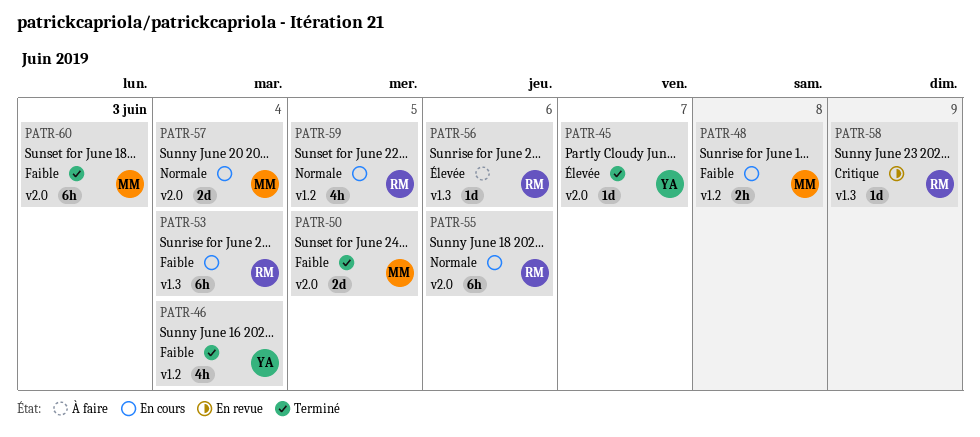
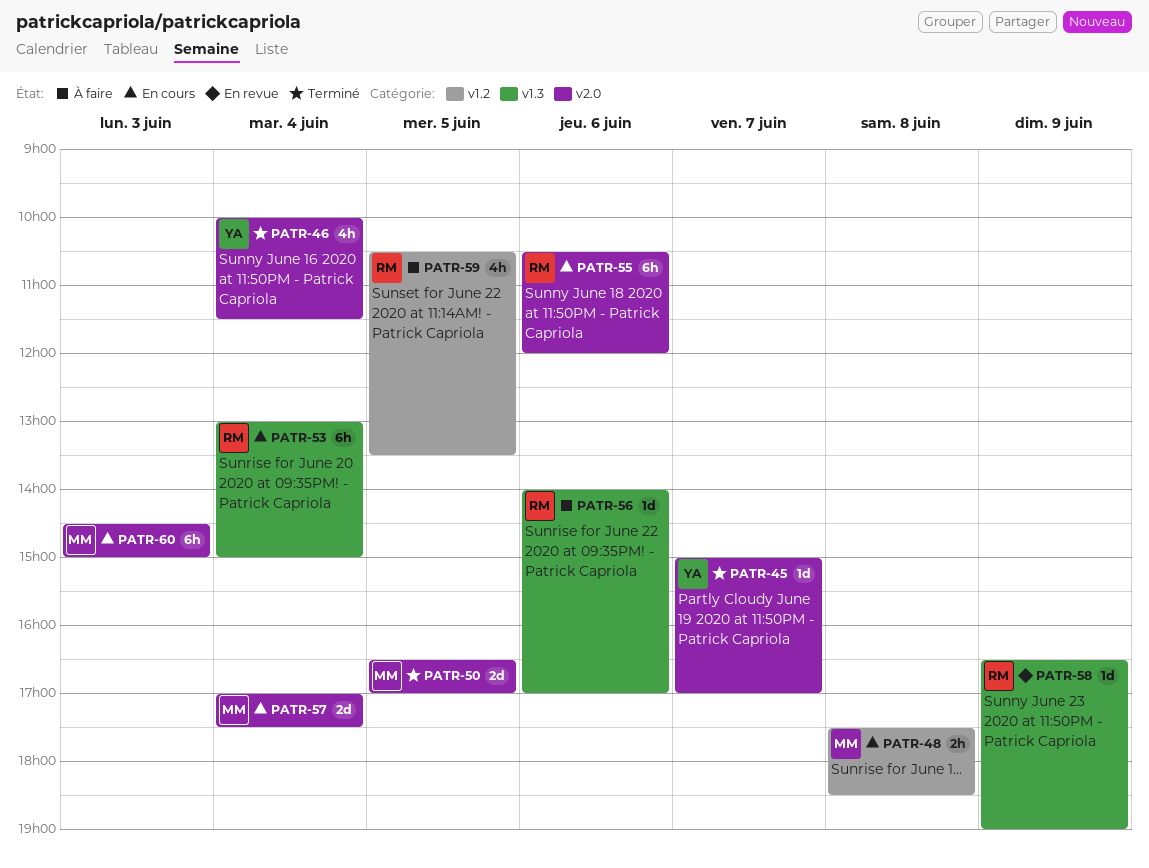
PATR-46, label: v1.2 -> v2.0
PATR-59, status: En cours -> À faire
PATR-60, status: Terminé -> En cours

